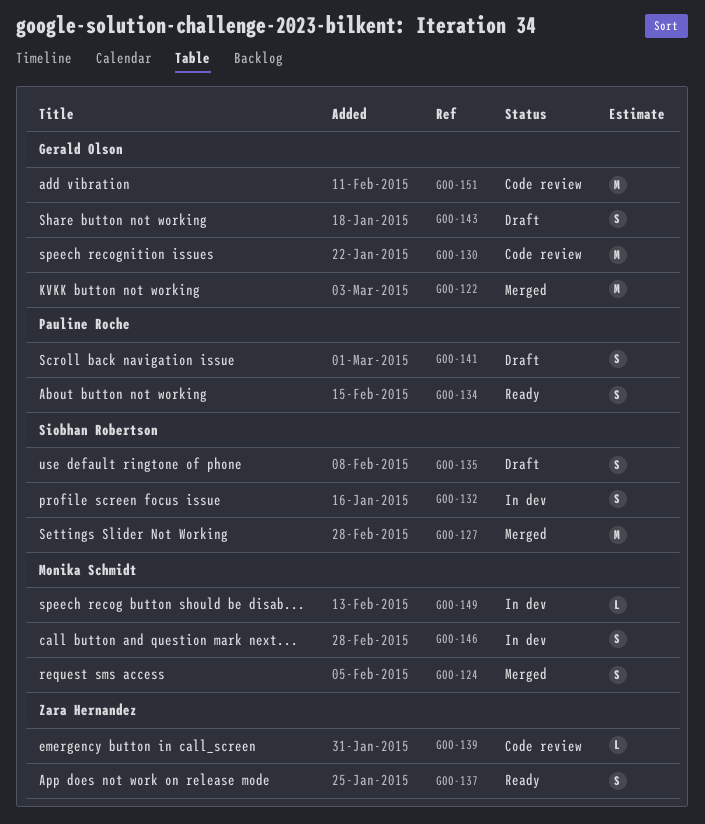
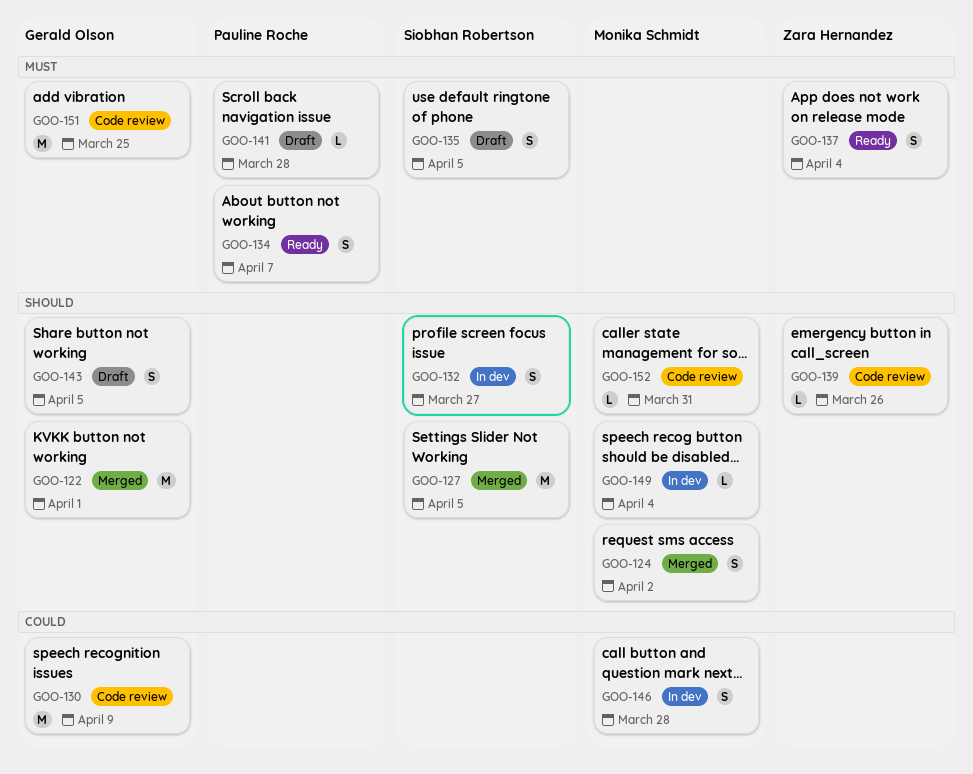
GOO-141, estimate: S -> L
GOO-152: none -> present

